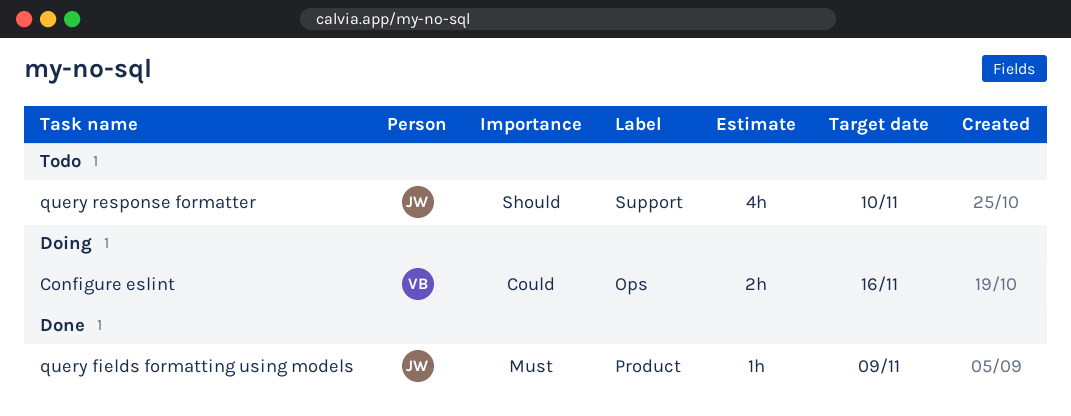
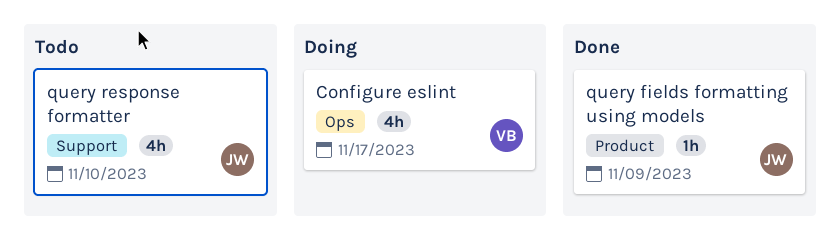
Configure eslint, estimate: 2h -> 4h
Configure eslint, due: Nov 16 -> Nov 17

